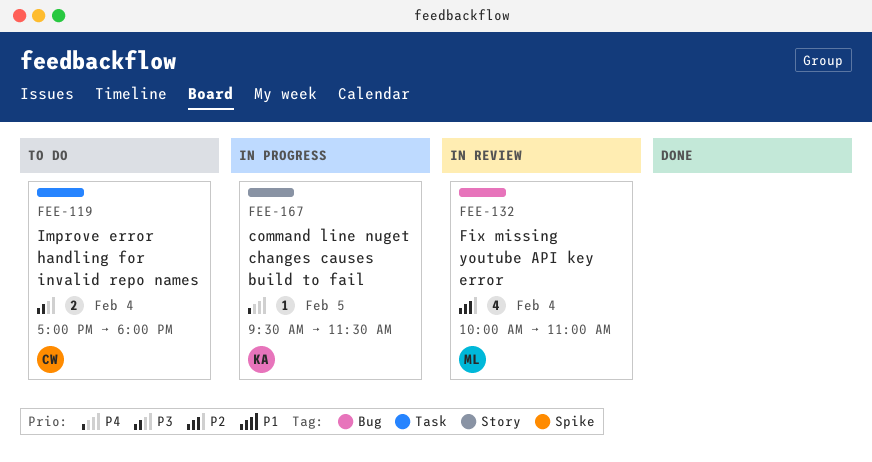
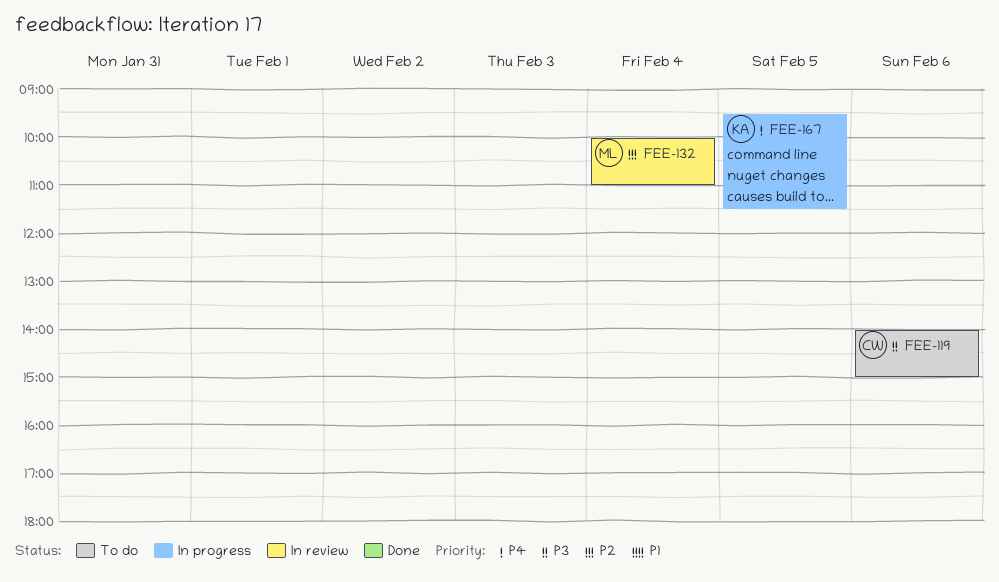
FEE-119, day: Feb 4 -> Feb 6
FEE-119, begins: 17:00 -> 14:00
FEE-119, ends: 18:00 -> 15:00

